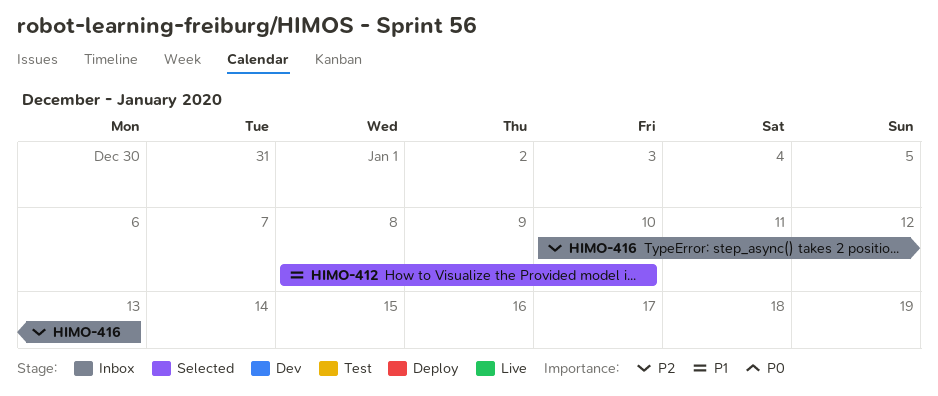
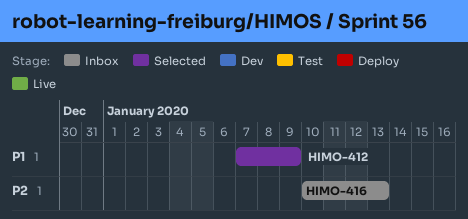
HIMO-412, start: Jan 8 -> Jan 7
HIMO-412, due: Jan 10 -> Jan 9

